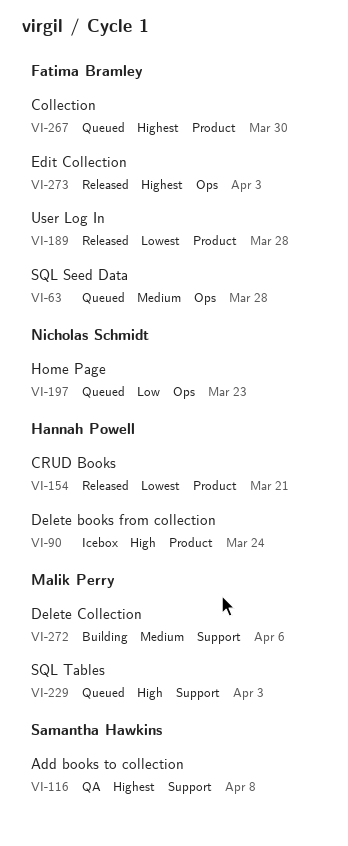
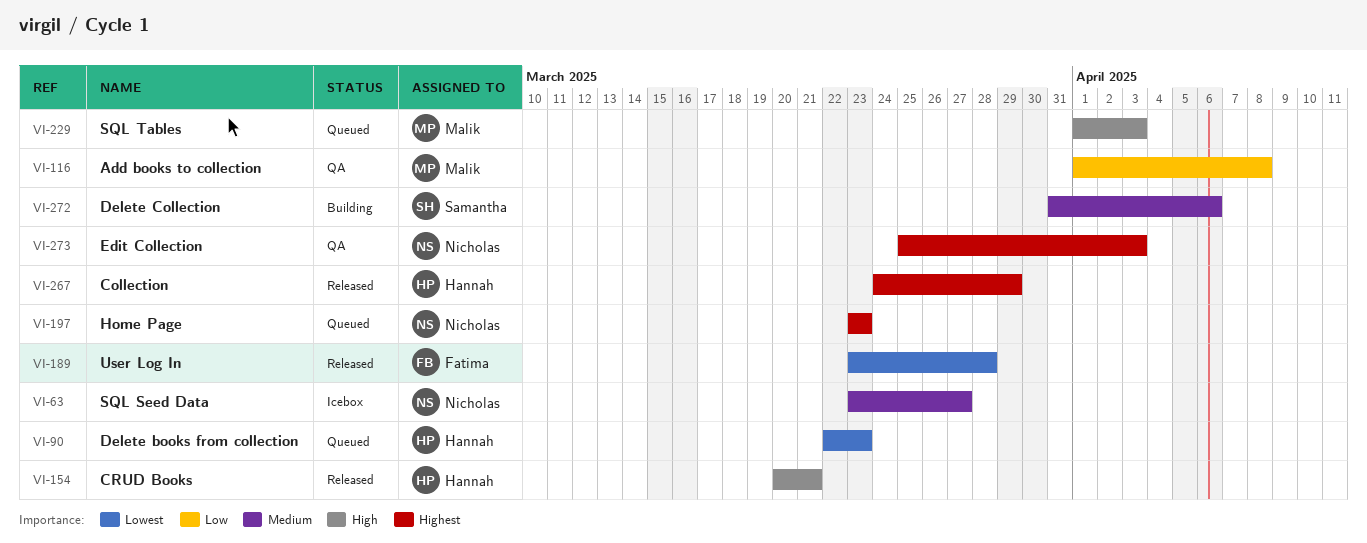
VI-63, status: Queued -> Icebox
VI-63, owner: Fatima Bramley -> Nicholas Schmidt
VI-63, due: Mar 28 -> Mar 27
VI-90, status: Icebox -> Queued
VI-90, priority: High -> Lowest
VI-90, due: Mar 24 -> Mar 23
VI-116, owner: Samantha Hawkins -> Malik Perry
VI-116, priority: Highest -> Low
VI-154, priority: Lowest -> High
VI-197, priority: Low -> Highest
VI-267, status: Queued -> Released
VI-267, owner: Fatima Bramley -> Hannah Powell
VI-267, due: Mar 30 -> Mar 29
VI-272, owner: Malik Perry -> Samantha Hawkins
VI-273, status: Released -> QA
VI-273, owner: Fatima Bramley -> Nicholas Schmidt

